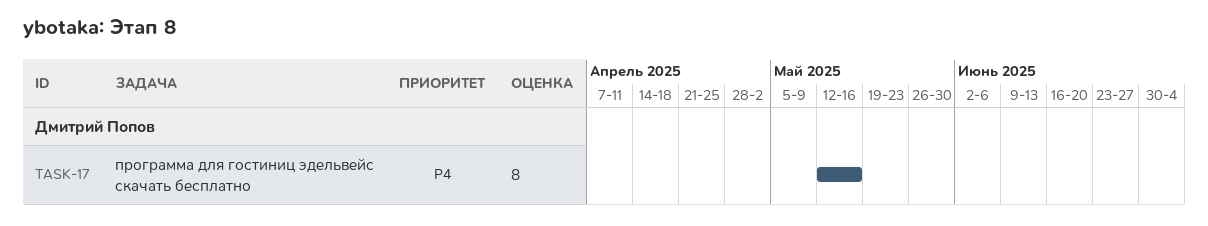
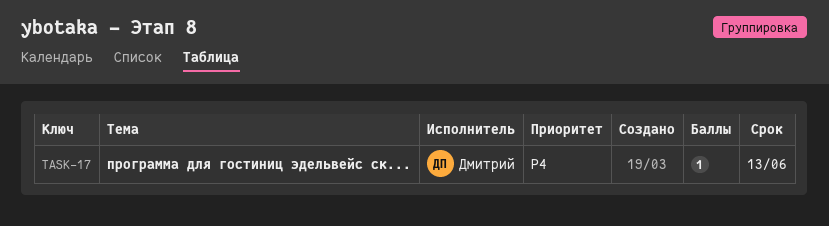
TASK-17, estimate: 8 -> 1
TASK-17, due: May 16 -> Jun 13

